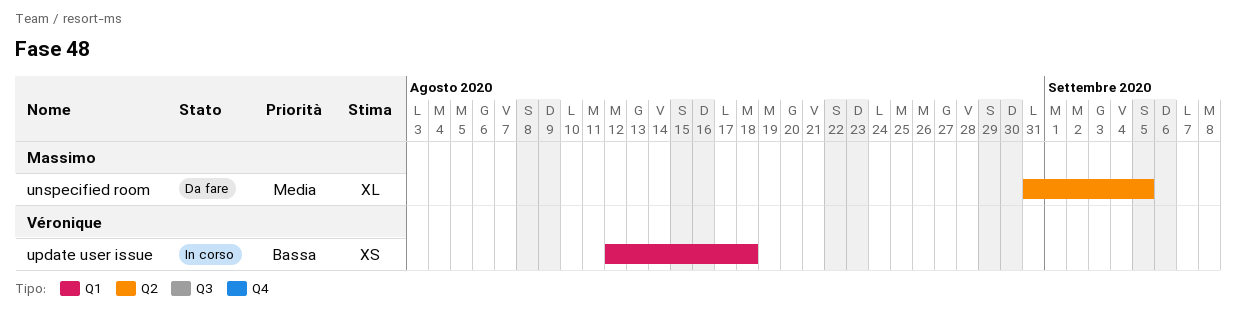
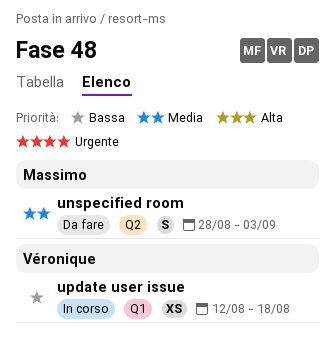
unspecified room, estimate: XL -> S
unspecified room, start: Aug 31 -> Aug 28
unspecified room, due: Sep 5 -> Sep 3

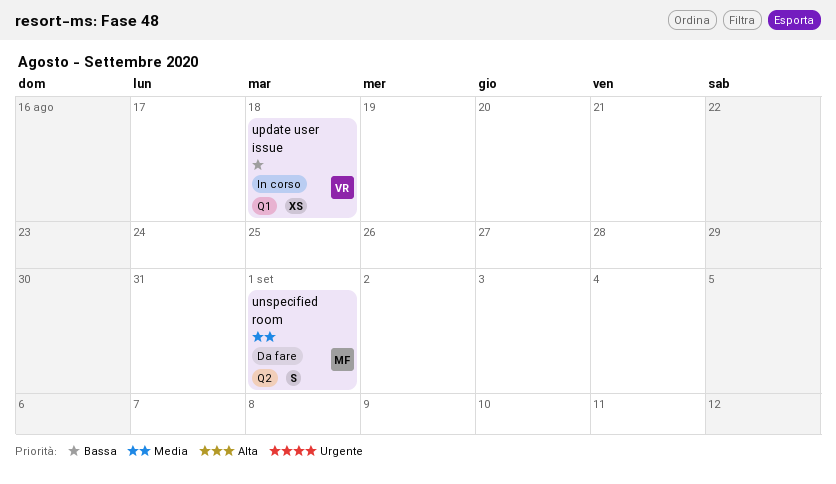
unspecified room, due: Sep 3 -> Sep 1

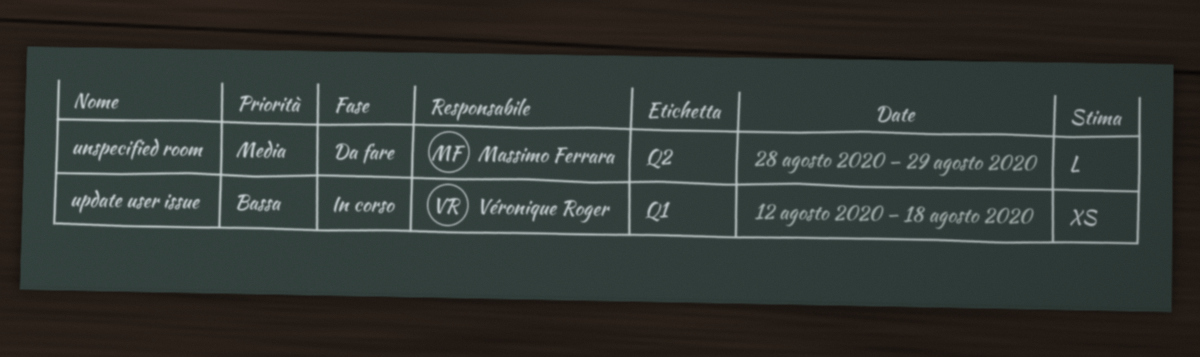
unspecified room, estimate: S -> L
unspecified room, due: Sep 1 -> Aug 29

